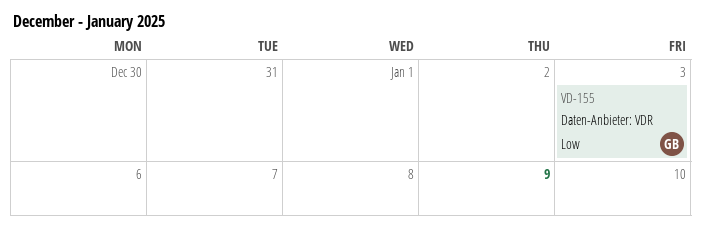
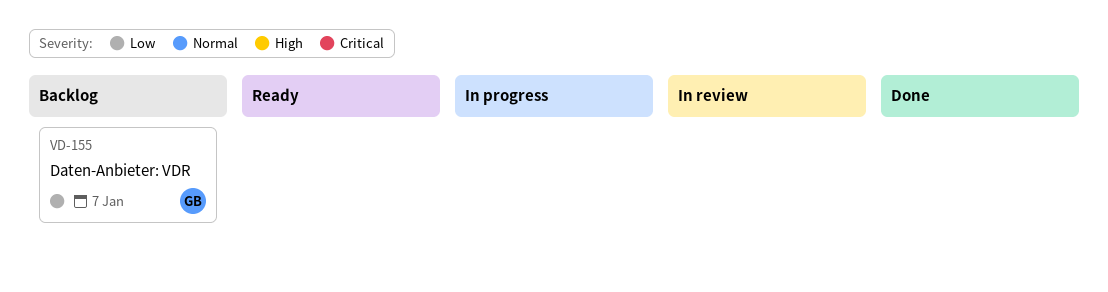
VD-155, due: Jan 3 -> Jan 7

